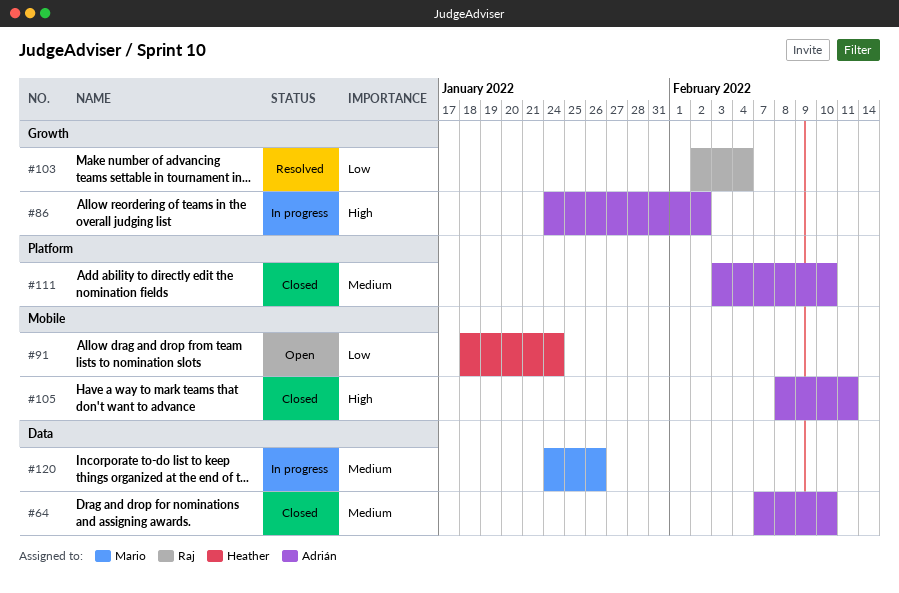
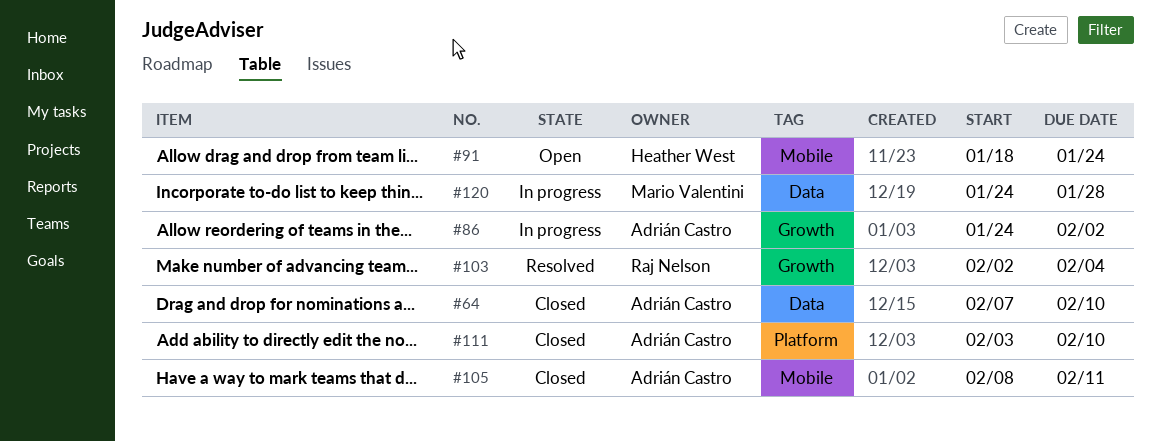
#120, due: Jan 26 -> Jan 28

